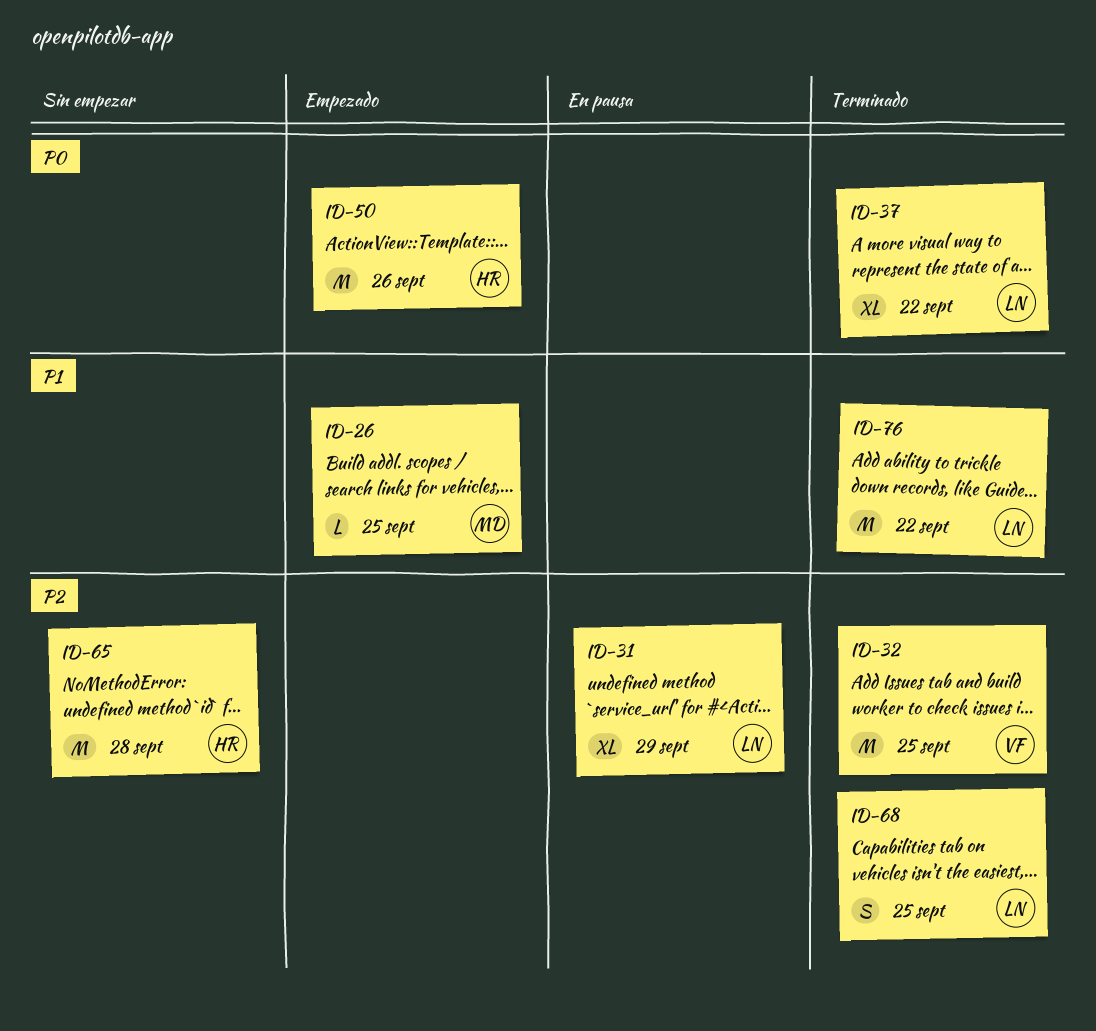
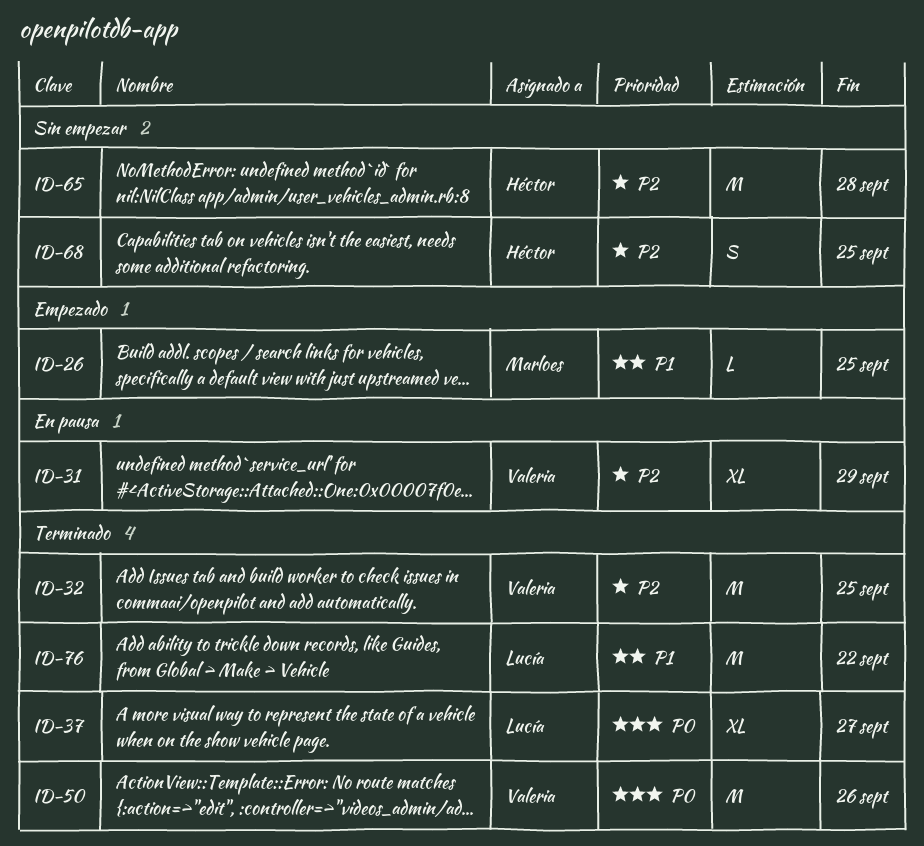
ID-31, owner: Lucía -> Valeria
ID-37, due: Sep 22 -> Sep 27
ID-50, status: Empezado -> Terminado
ID-50, owner: Héctor -> Valeria
ID-68, status: Terminado -> Sin empezar
ID-68, owner: Lucía -> Héctor

